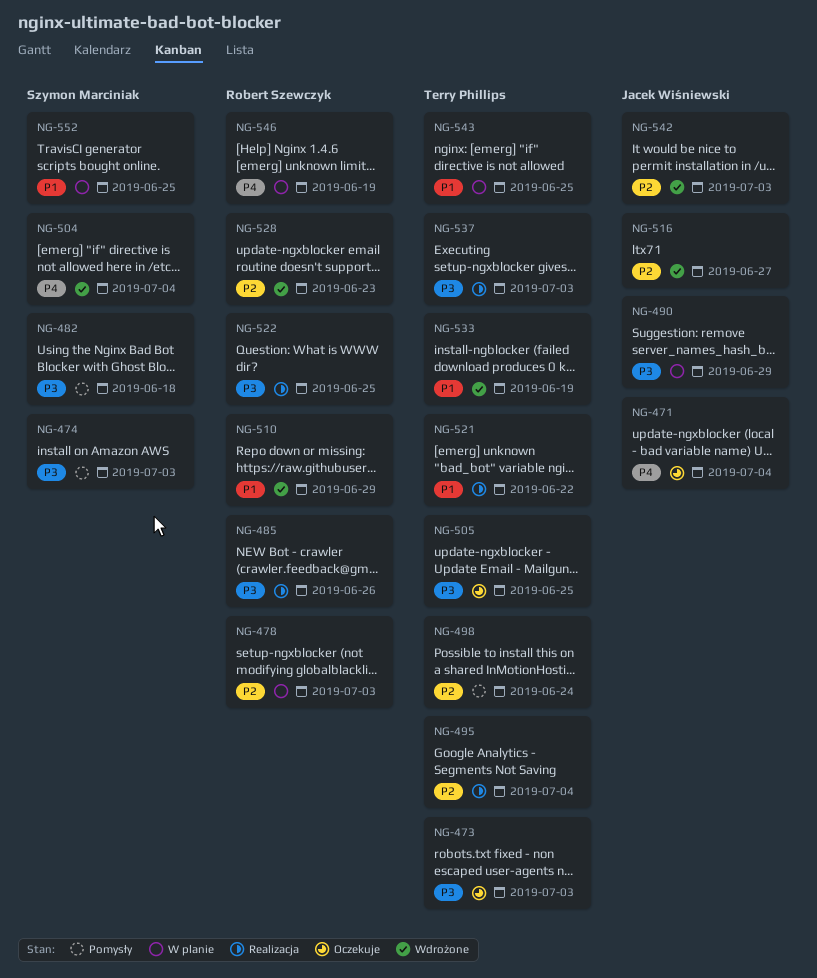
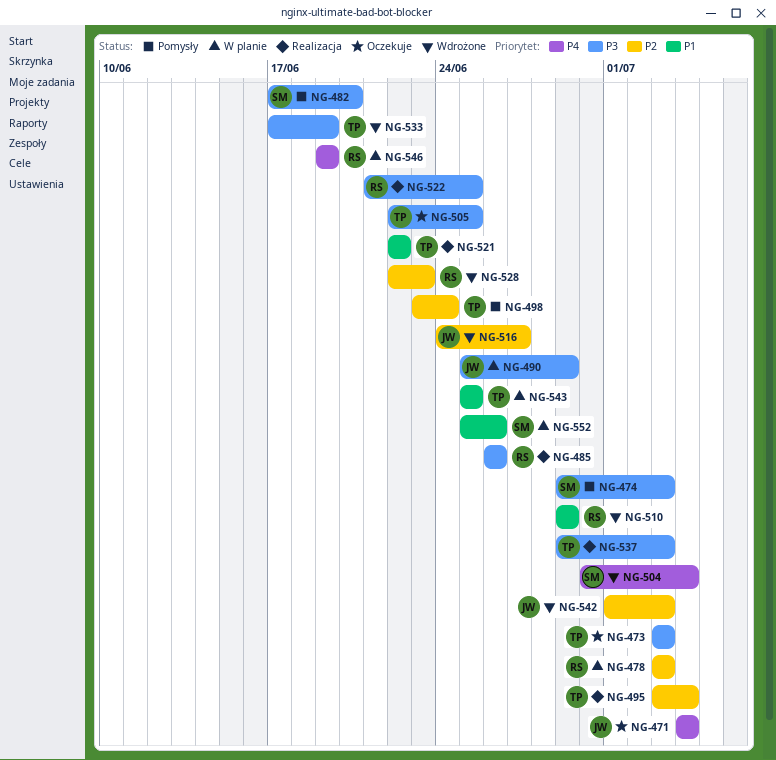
NG-482, due: Jun 18 -> Jun 20
NG-533, priority: P1 -> P3
NG-552, due: Jun 25 -> Jun 26

